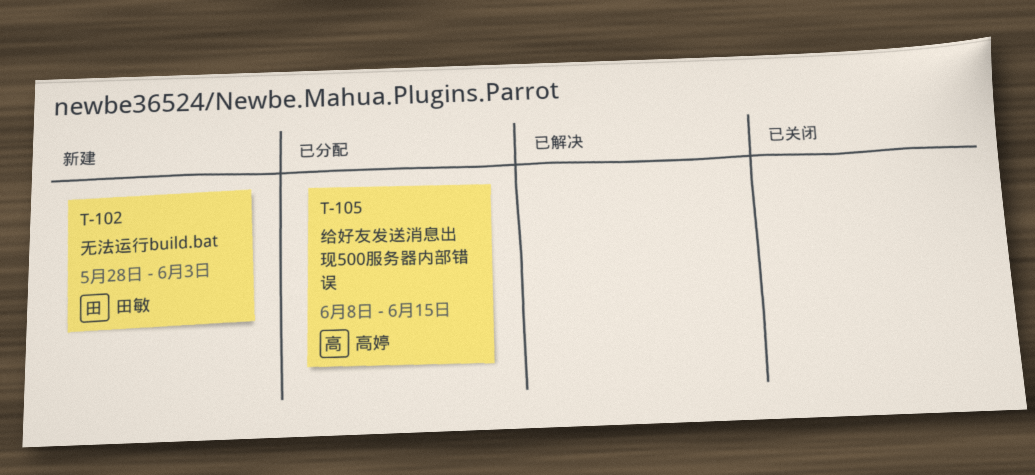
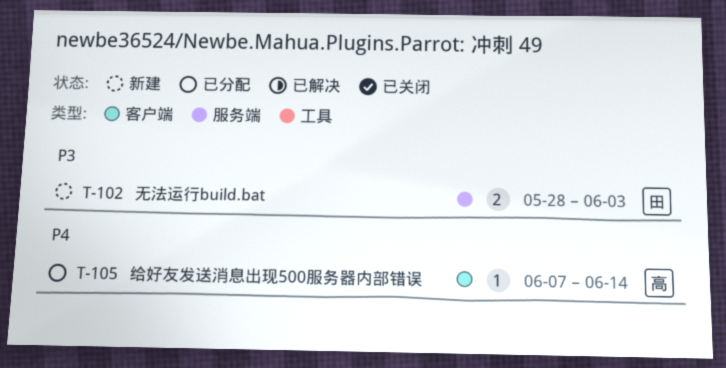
T-105, start: Jun 8 -> Jun 7
T-105, due: Jun 15 -> Jun 14

